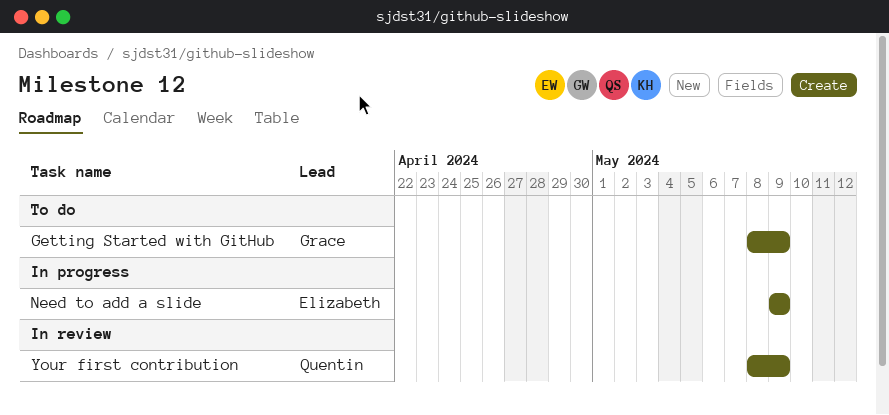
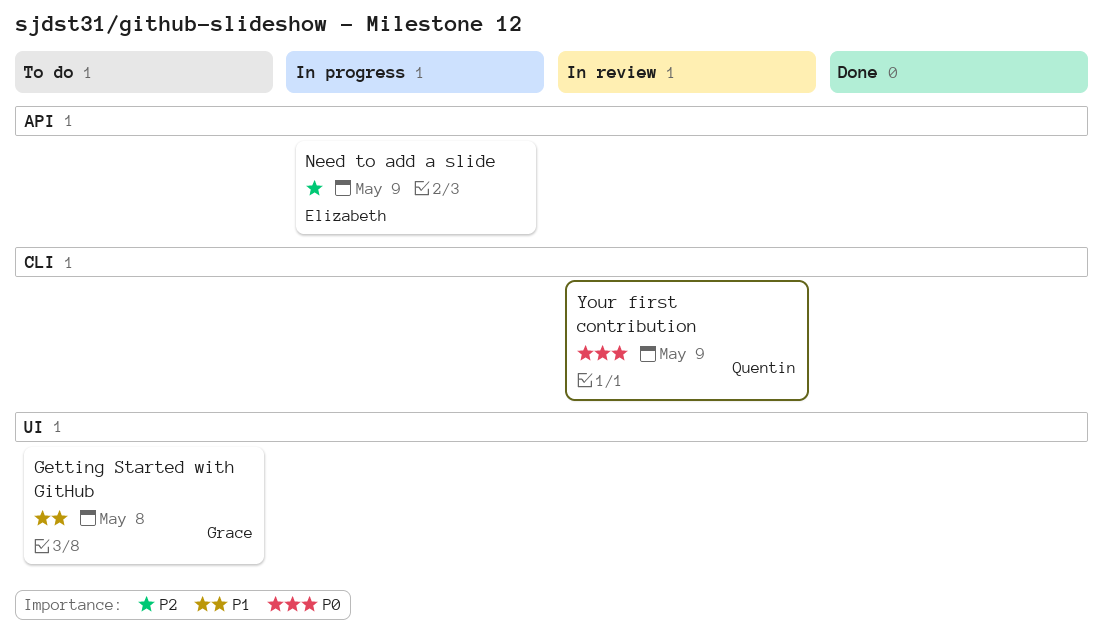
Getting Started with GitHub, due: May 9 -> May 8

